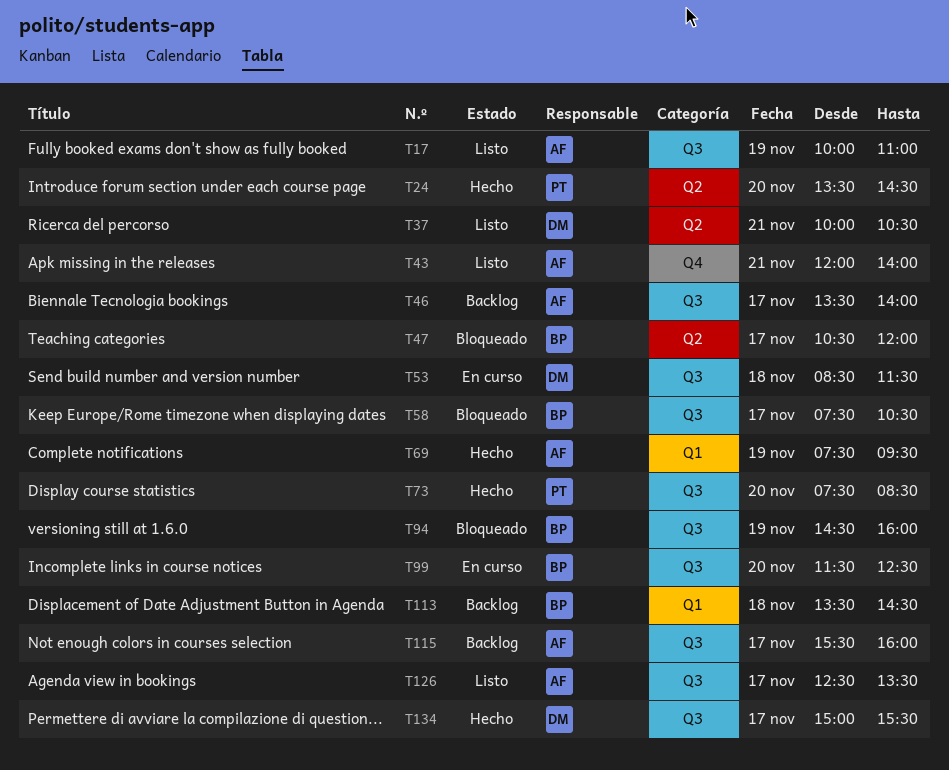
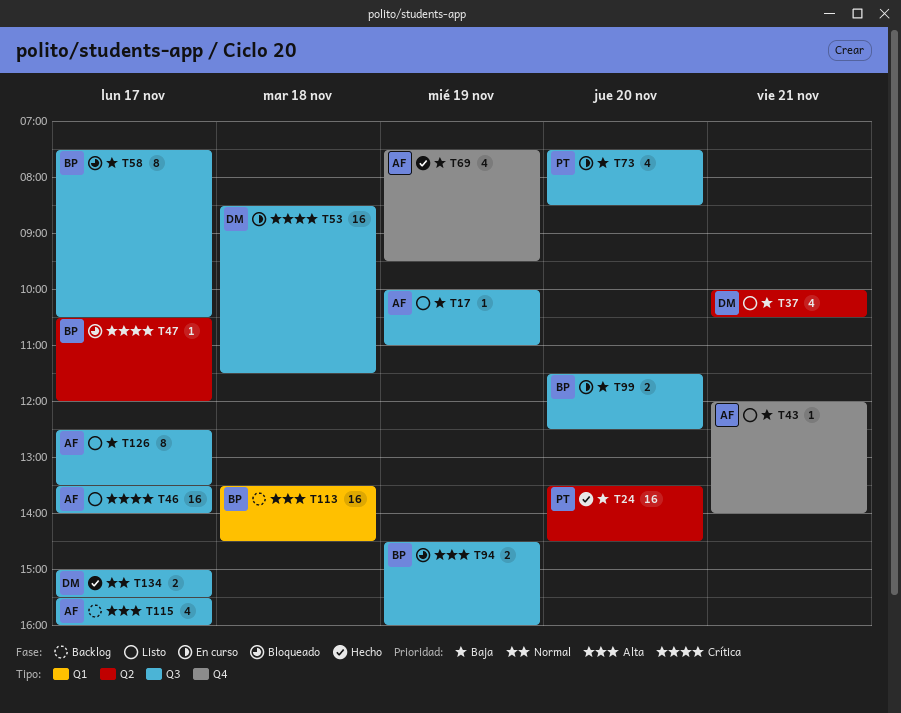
T46, status: Backlog -> Listo
T69, label: Q1 -> Q4
T73, status: Hecho -> En curso

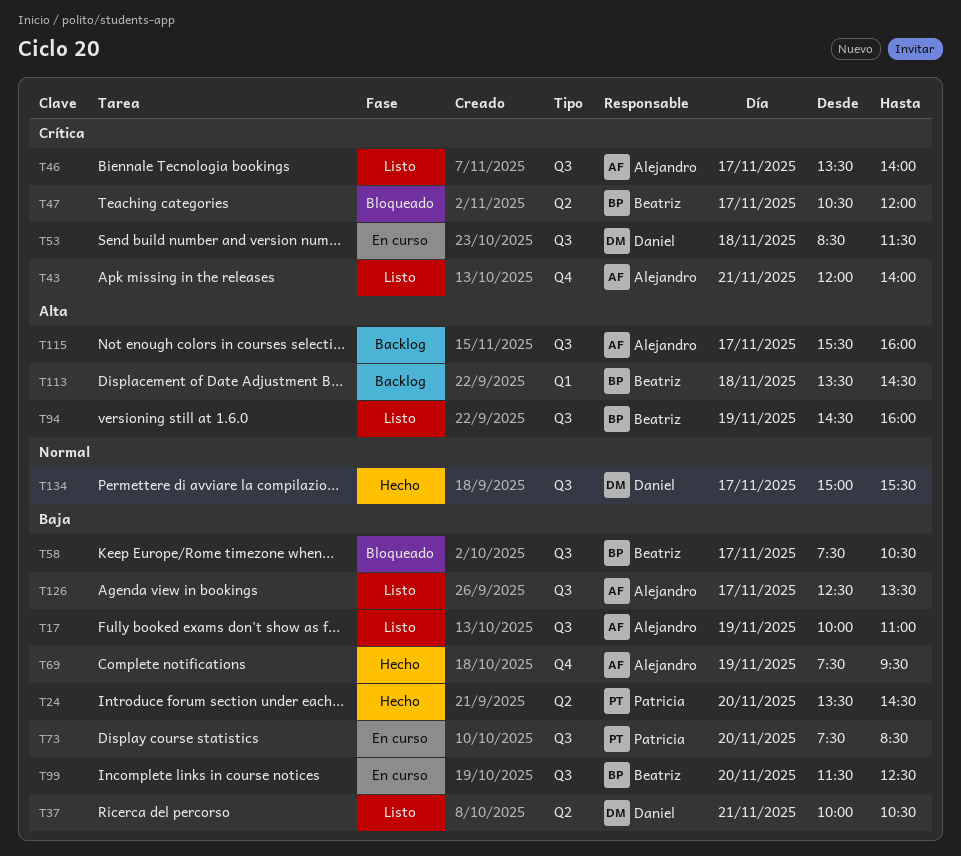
T43, priority: Baja -> Crítica
T94, status: Bloqueado -> Listo

